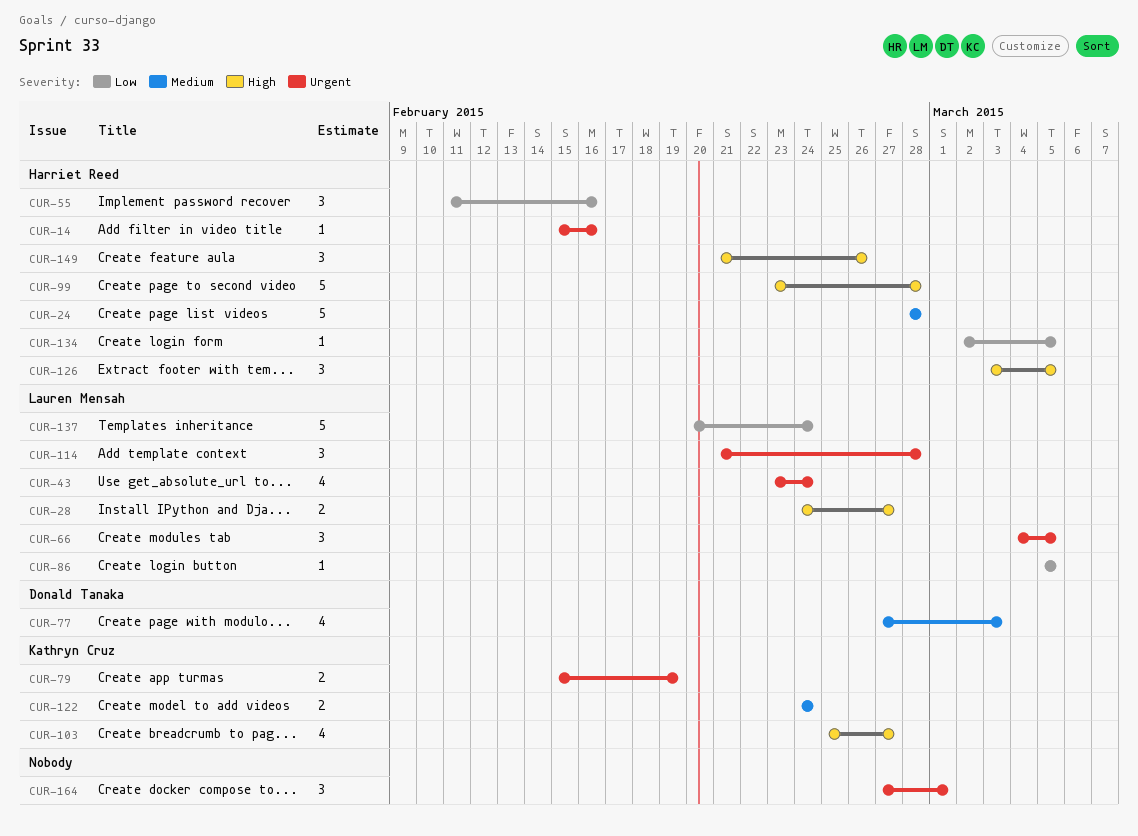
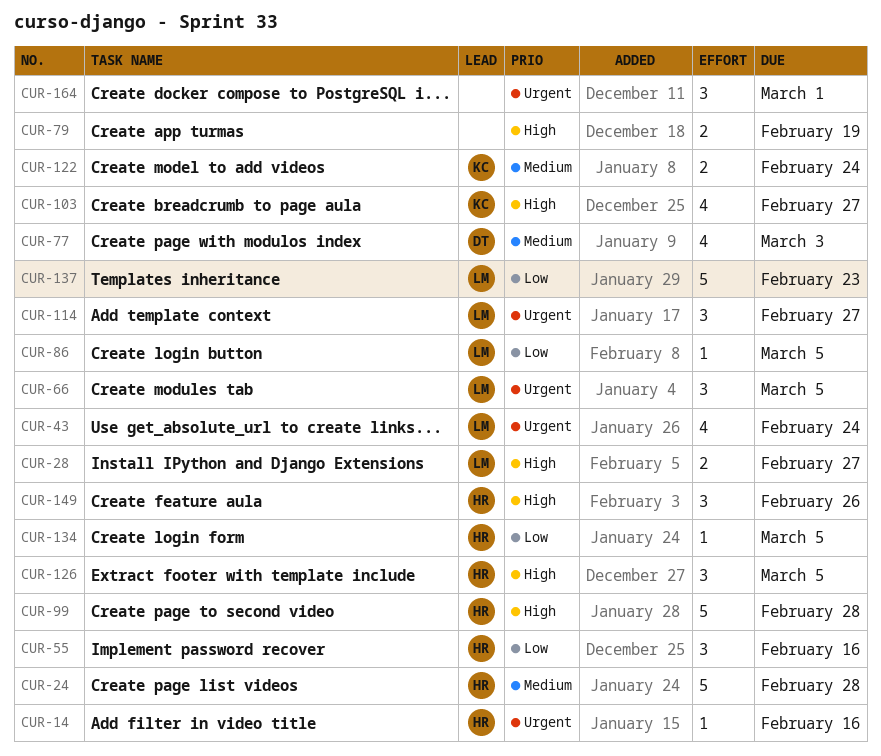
CUR-79, owner: Kathryn Cruz -> none
CUR-79, priority: Urgent -> High
CUR-114, due: Feb 28 -> Feb 27
CUR-137, due: Feb 24 -> Feb 23

